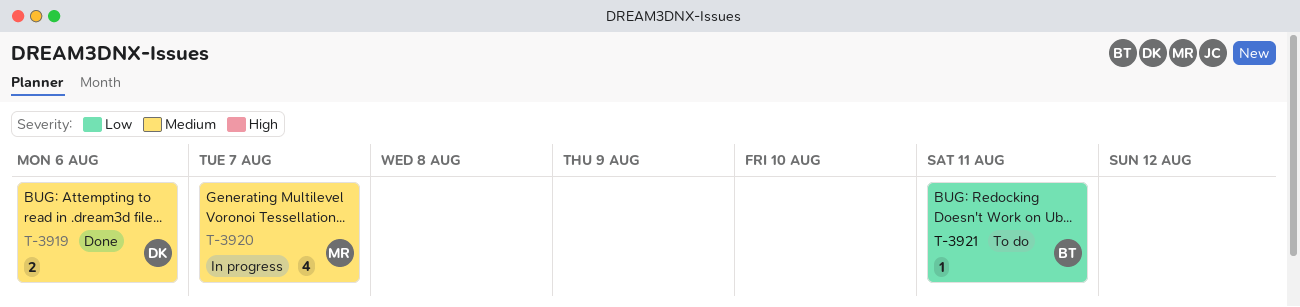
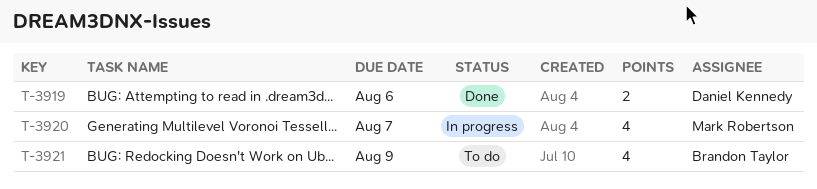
T-3921, estimate: 1 -> 4
T-3921, due: Aug 11 -> Aug 9

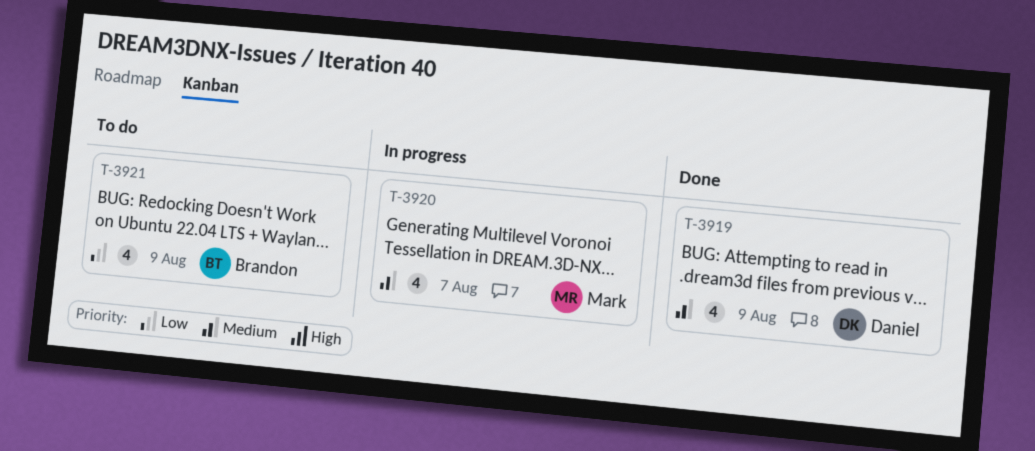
T-3919, estimate: 2 -> 4
T-3919, due: Aug 6 -> Aug 9

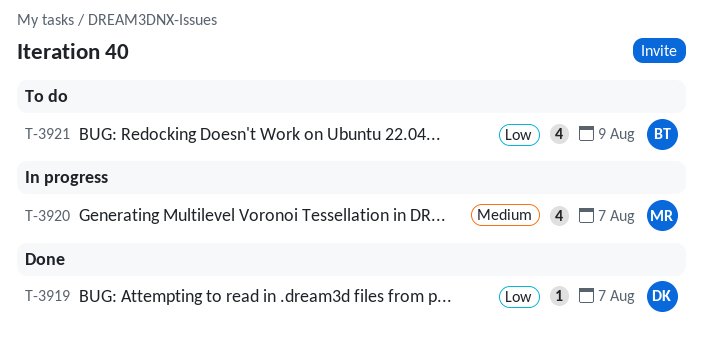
T-3919, priority: Medium -> Low
T-3919, estimate: 4 -> 1
T-3919, due: Aug 9 -> Aug 7

